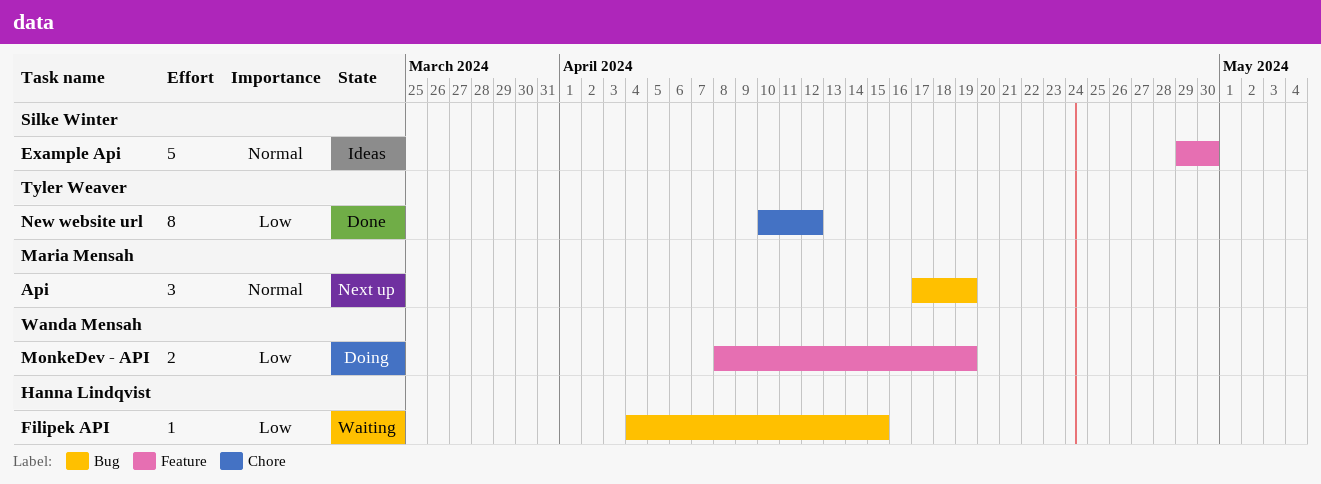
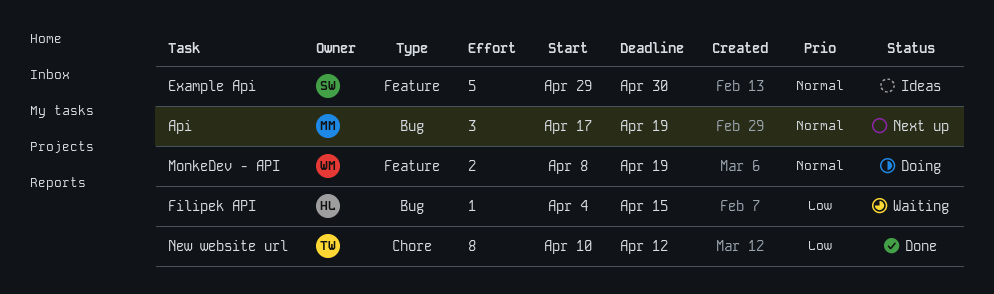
MonkeDev - API, priority: Low -> Normal

